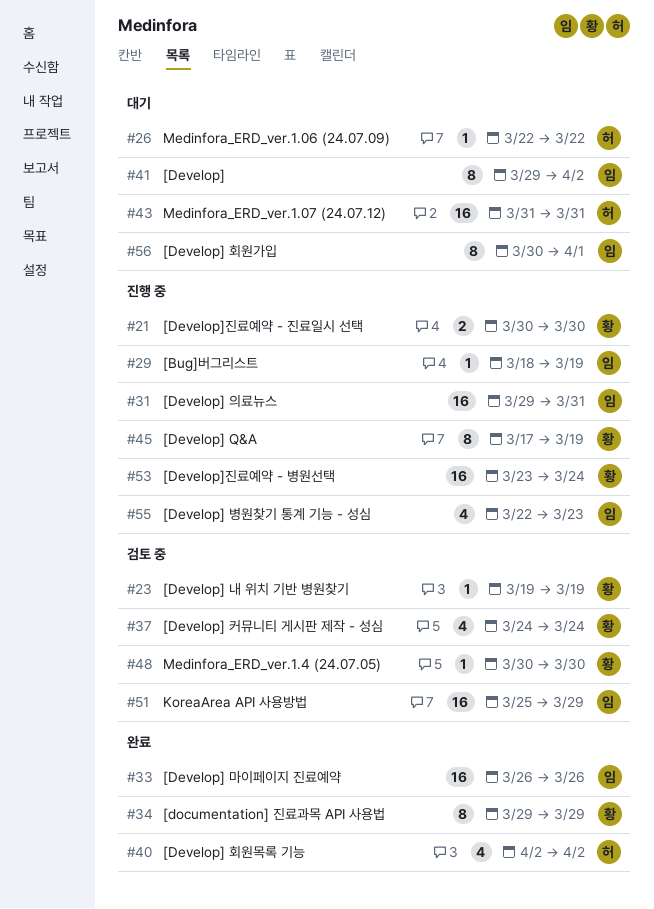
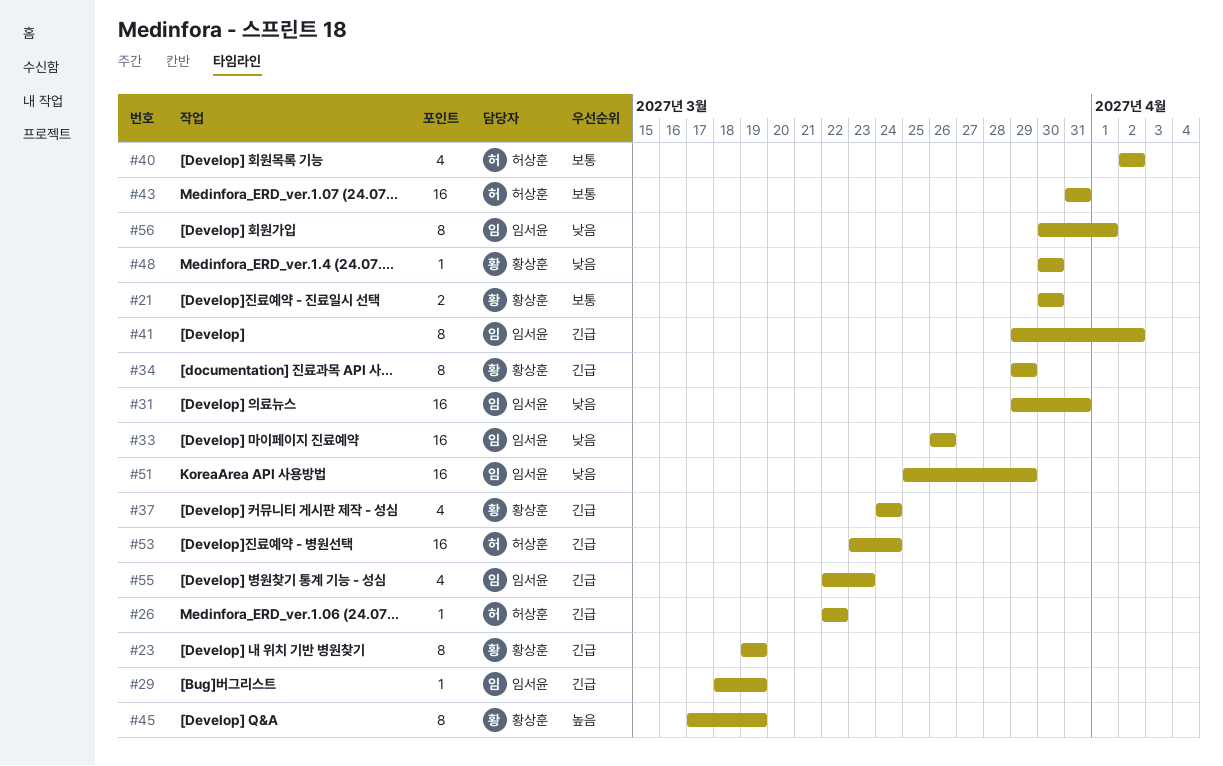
#23, estimate: 1 -> 8
#53, owner: 황상훈 -> 허상훈

